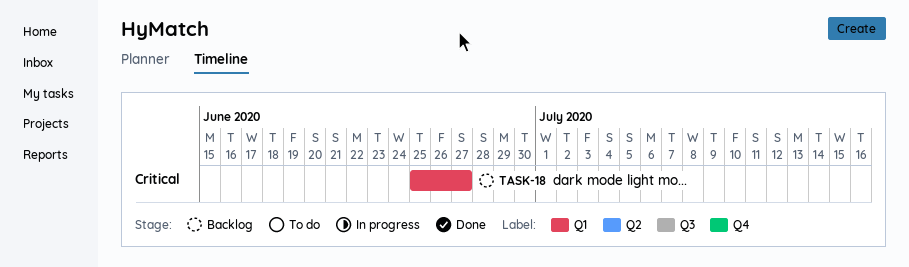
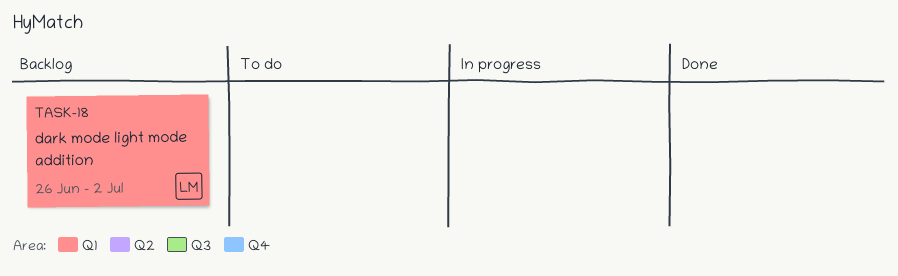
TASK-18, start: Jun 25 -> Jun 26
TASK-18, due: Jun 27 -> Jul 2

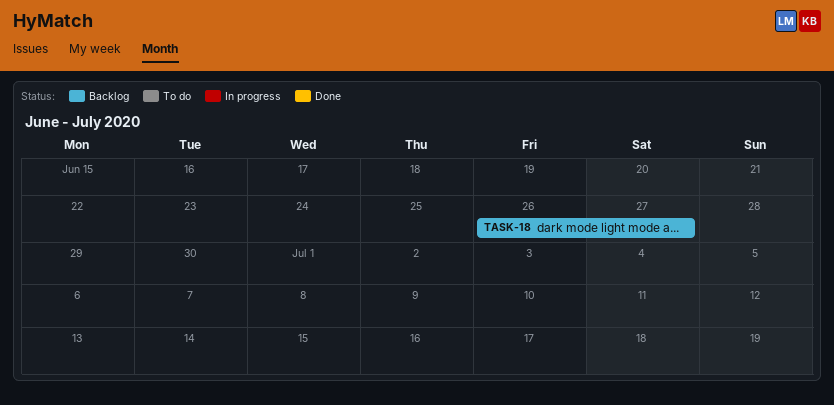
TASK-18, due: Jul 2 -> Jun 27

